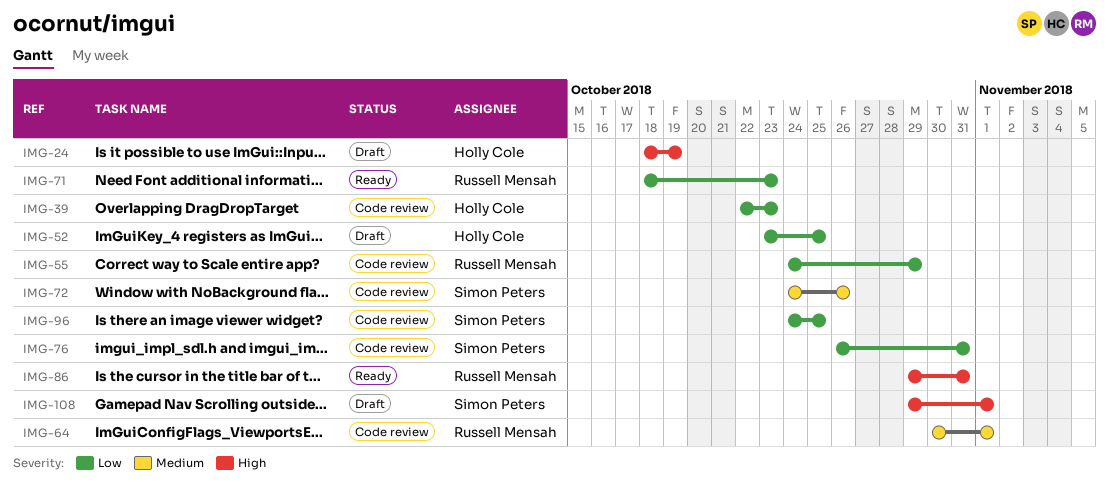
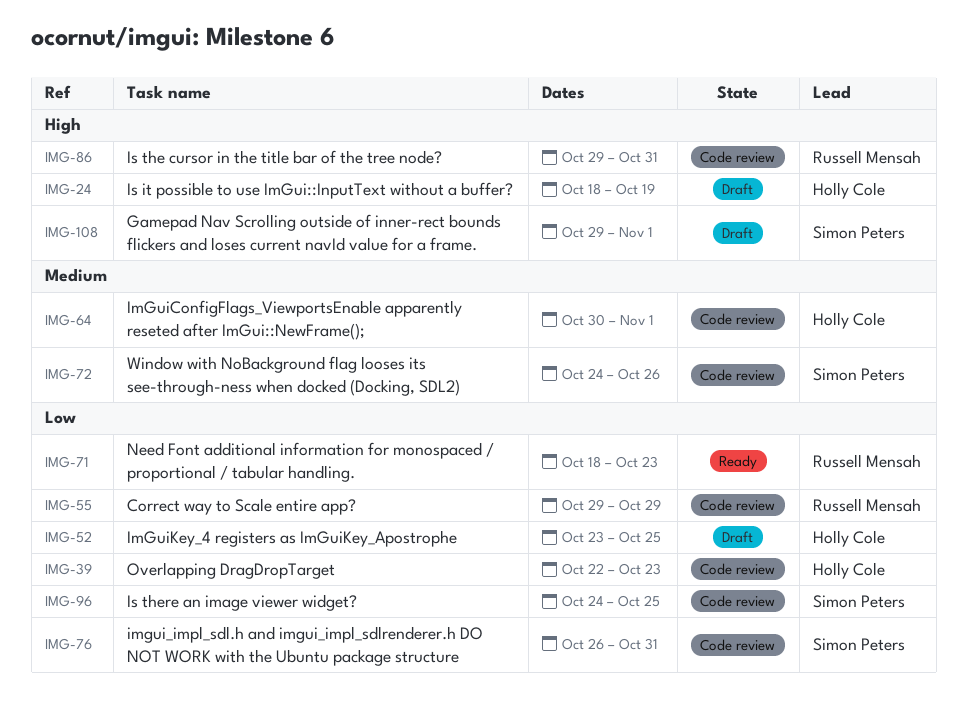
IMG-55, start: Oct 24 -> Oct 29
IMG-64, owner: Russell Mensah -> Holly Cole
IMG-86, status: Ready -> Code review

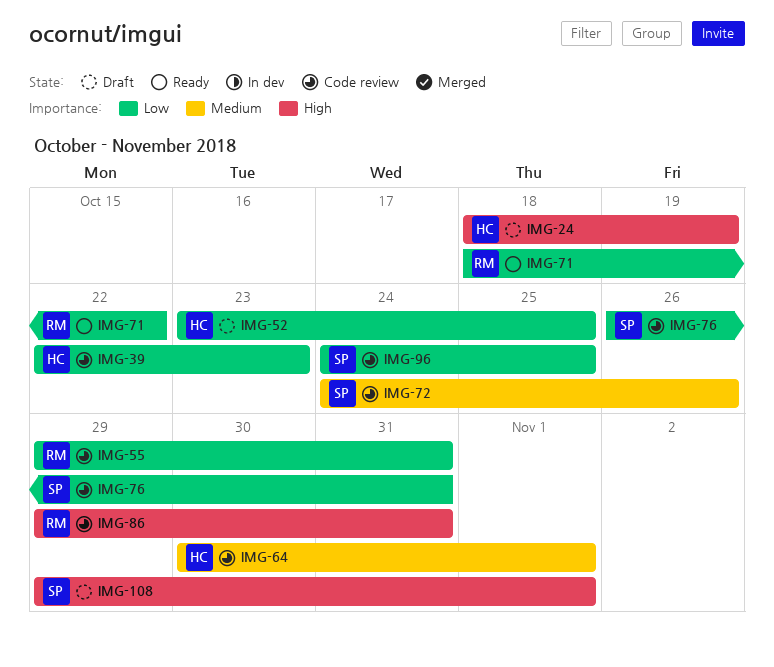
IMG-55, due: Oct 29 -> Oct 31
IMG-71, due: Oct 23 -> Oct 22

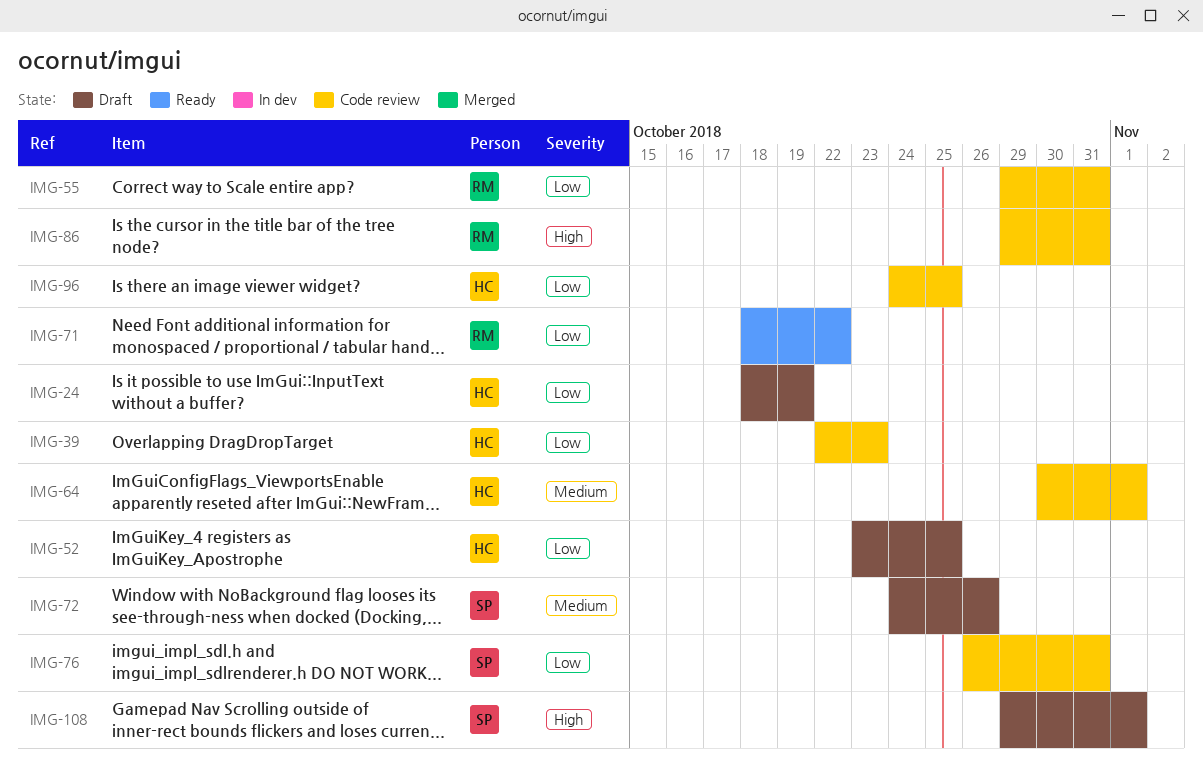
IMG-24, priority: High -> Low
IMG-72, status: Code review -> Draft
IMG-96, owner: SP -> HC

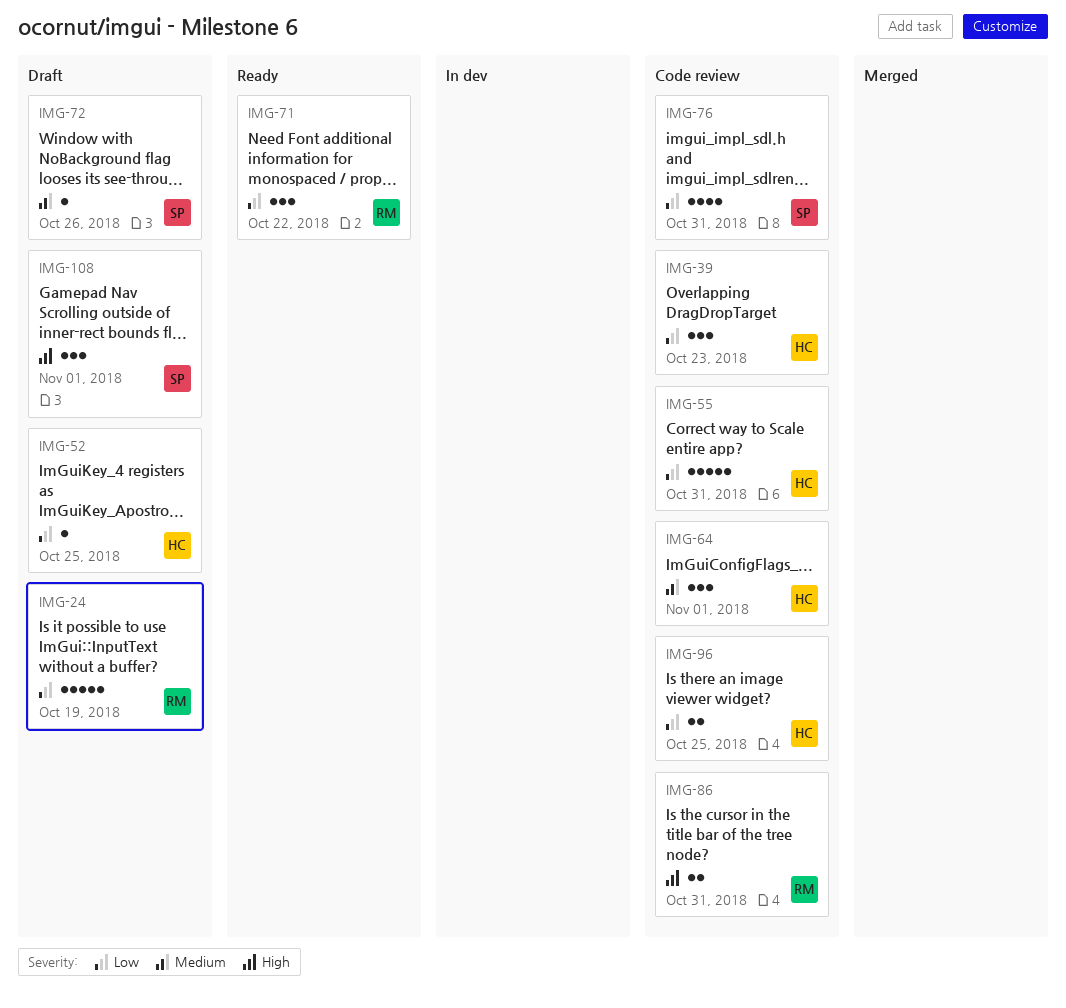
IMG-24, owner: HC -> RM
IMG-55, owner: RM -> HC

